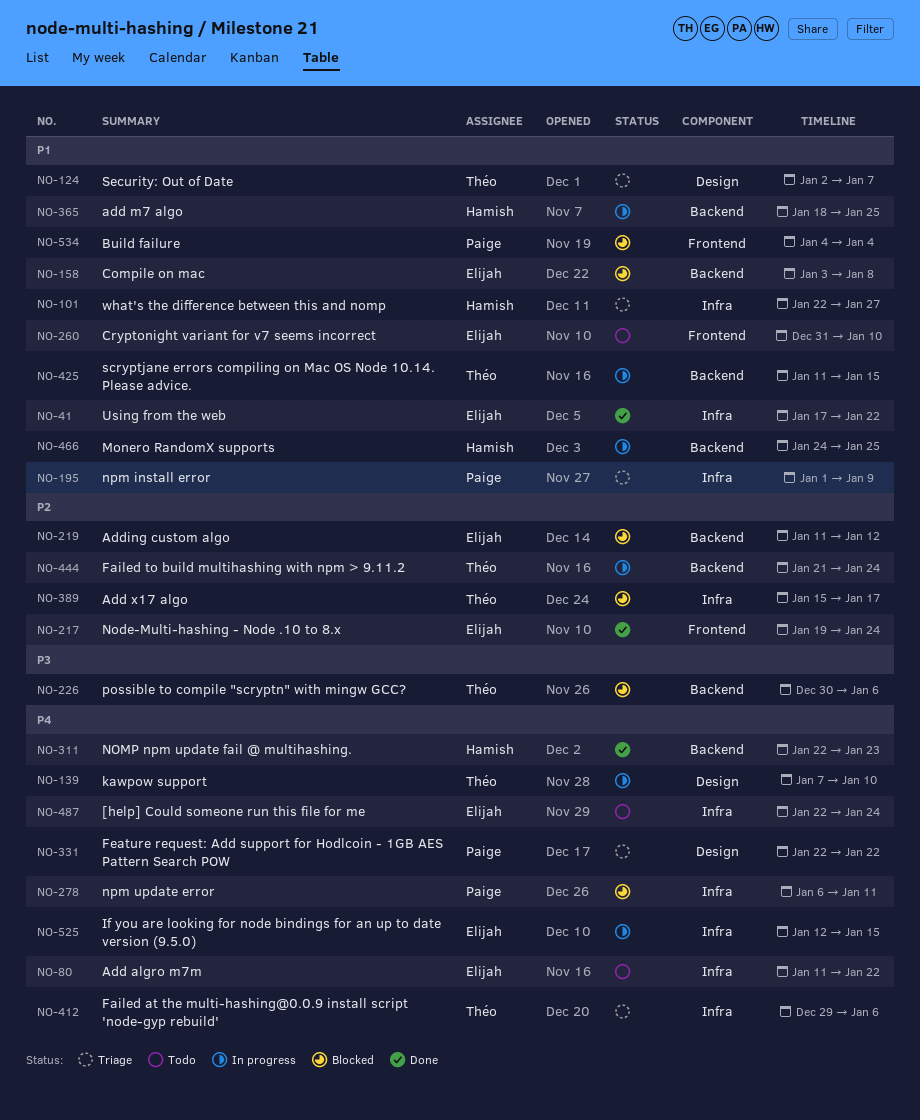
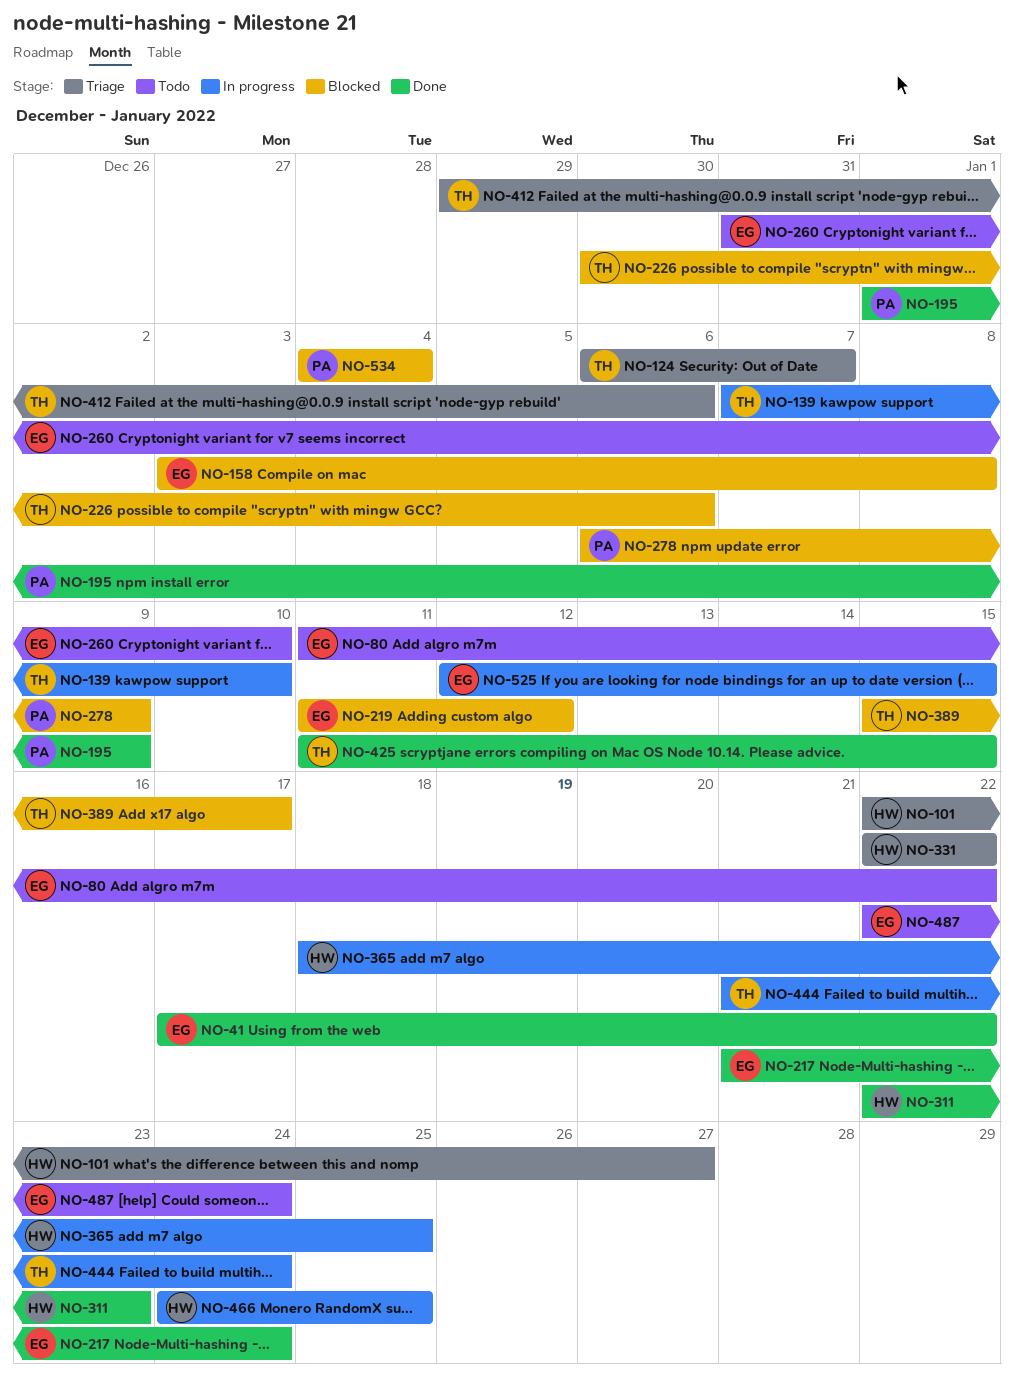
NO-124, start: Jan 2 -> Jan 6
NO-195, status: Triage -> Done
NO-217, start: Jan 19 -> Jan 21
NO-278, due: Jan 11 -> Jan 9
NO-331, owner: Paige -> Hamish
NO-425, status: In progress -> Done

